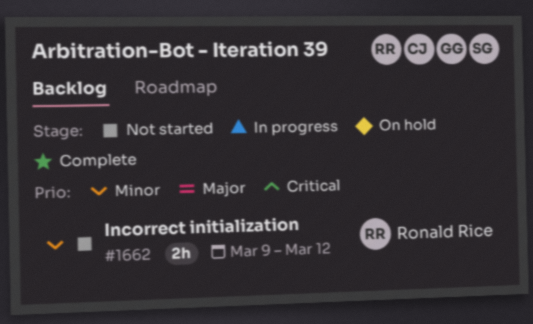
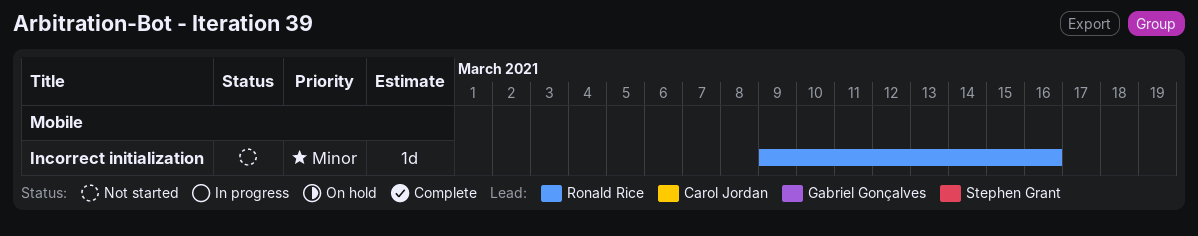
Incorrect initialization, estimate: 2h -> 1d
Incorrect initialization, due: Mar 12 -> Mar 16

